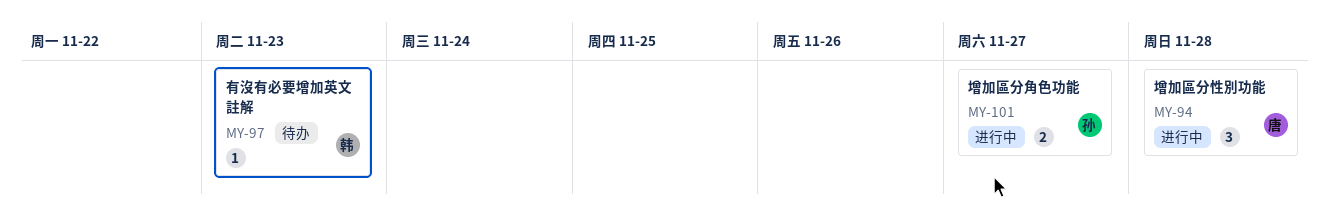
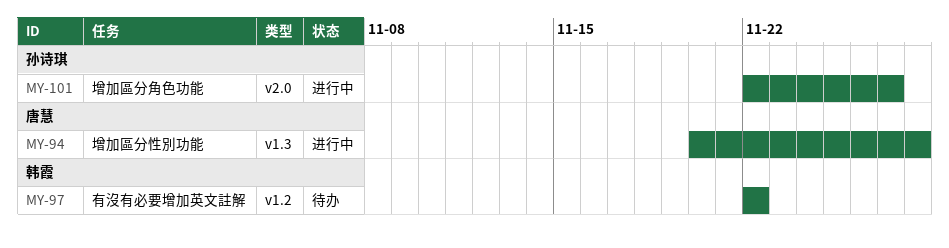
MY-97, due: Nov 23 -> Nov 22

